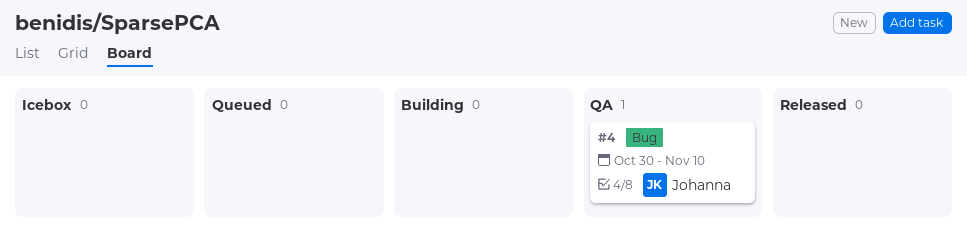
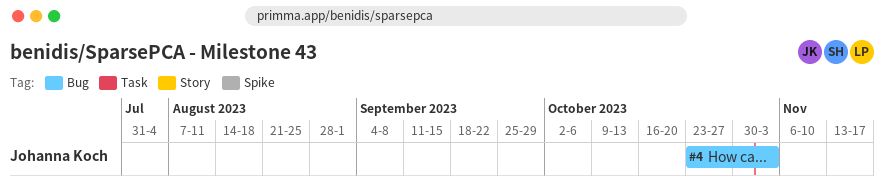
#4, start: Oct 30 -> Oct 23
#4, due: Nov 10 -> Nov 3

